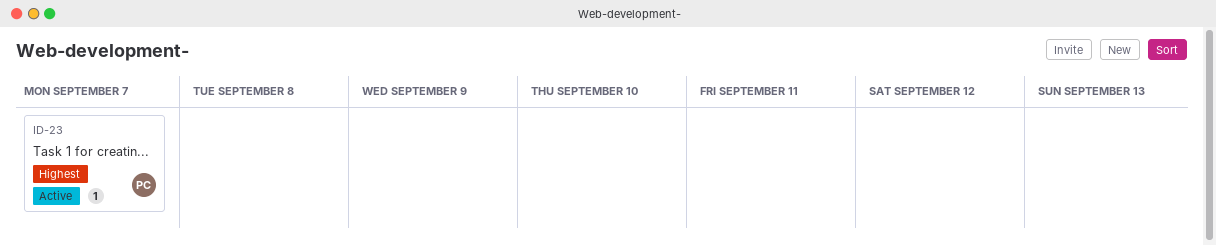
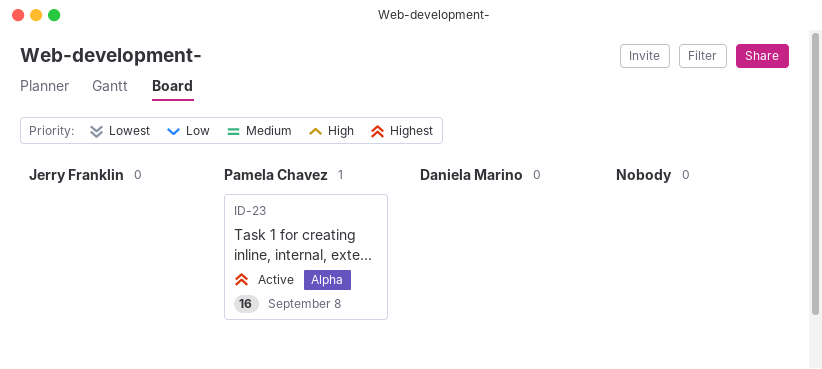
ID-23, estimate: 1 -> 16
ID-23, due: Sep 7 -> Sep 8

